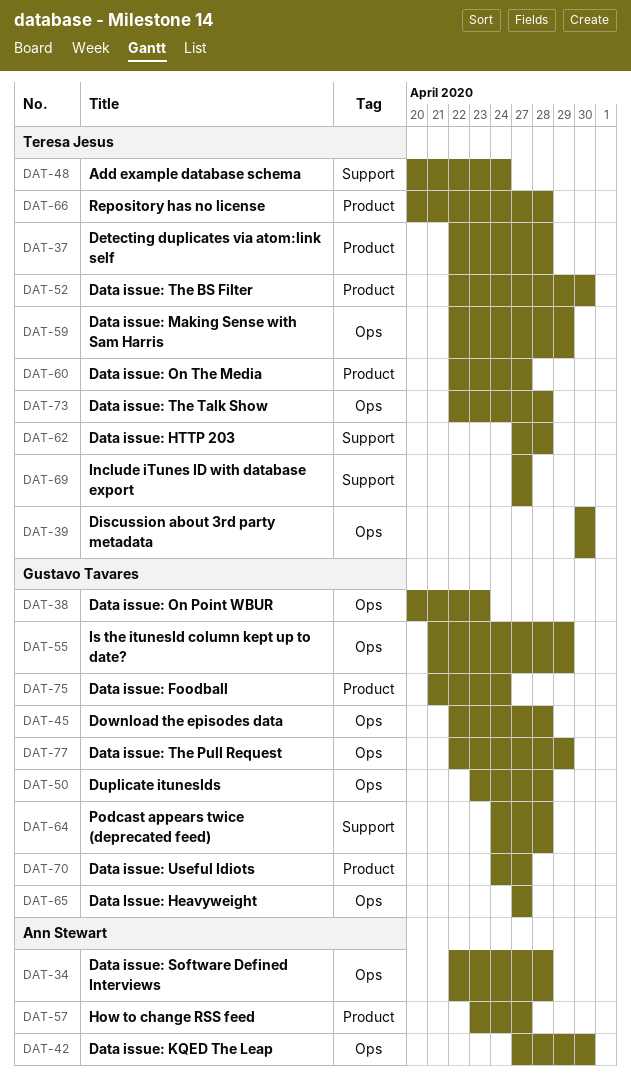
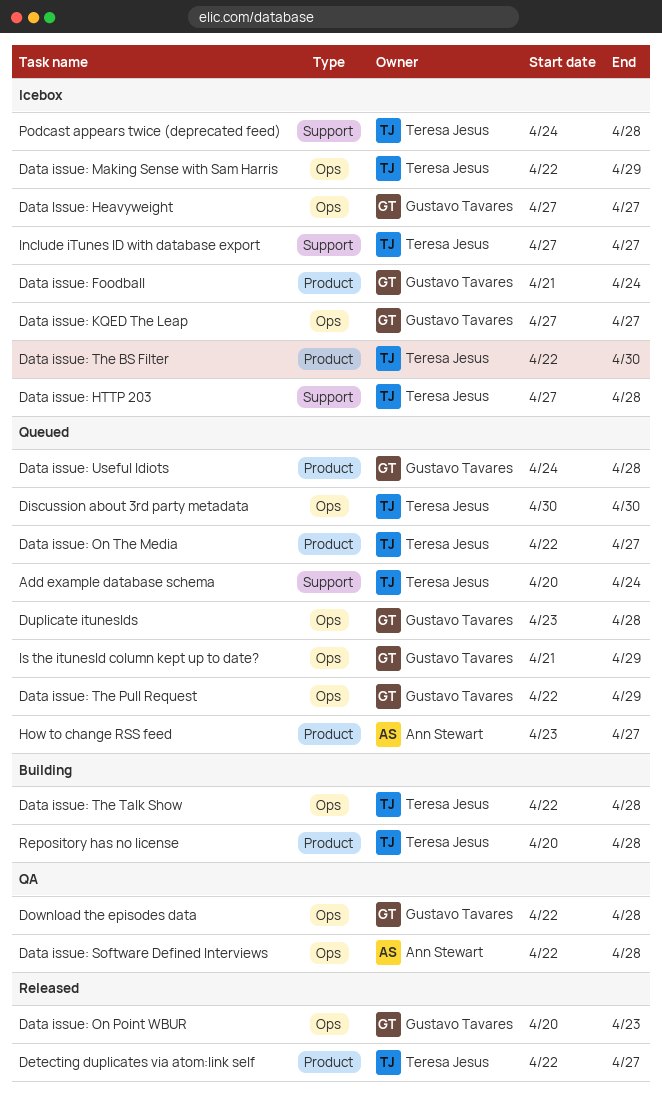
Data issue: KQED The Leap, owner: Ann Stewart -> Gustavo Tavares
Data issue: KQED The Leap, due: Apr 30 -> Apr 27
Data issue: Useful Idiots, due: Apr 27 -> Apr 28
Detecting duplicates via atom:link self, due: Apr 28 -> Apr 27
Podcast appears twice (deprecated feed), owner: Gustavo Tavares -> Teresa Jesus

